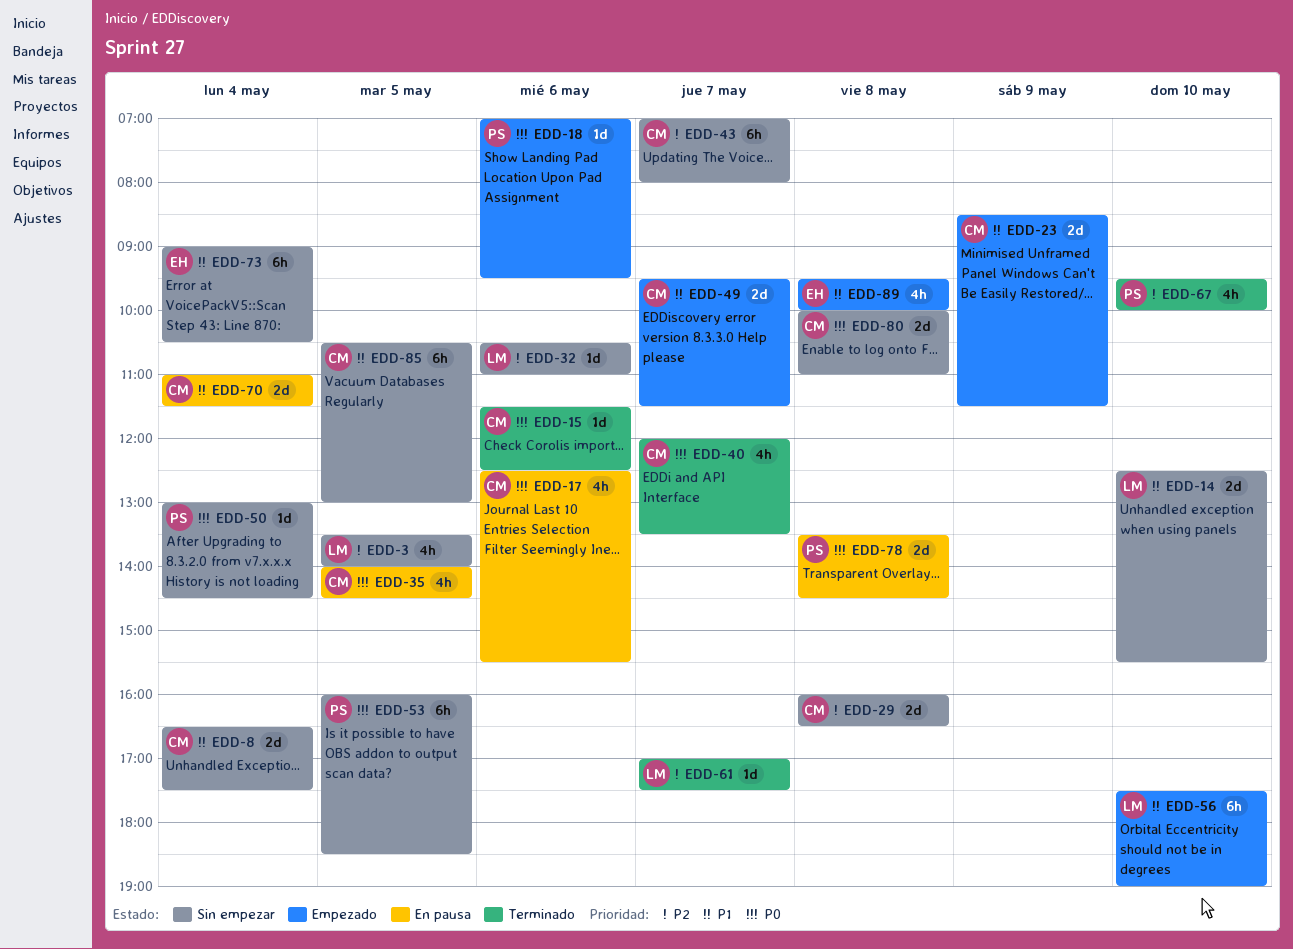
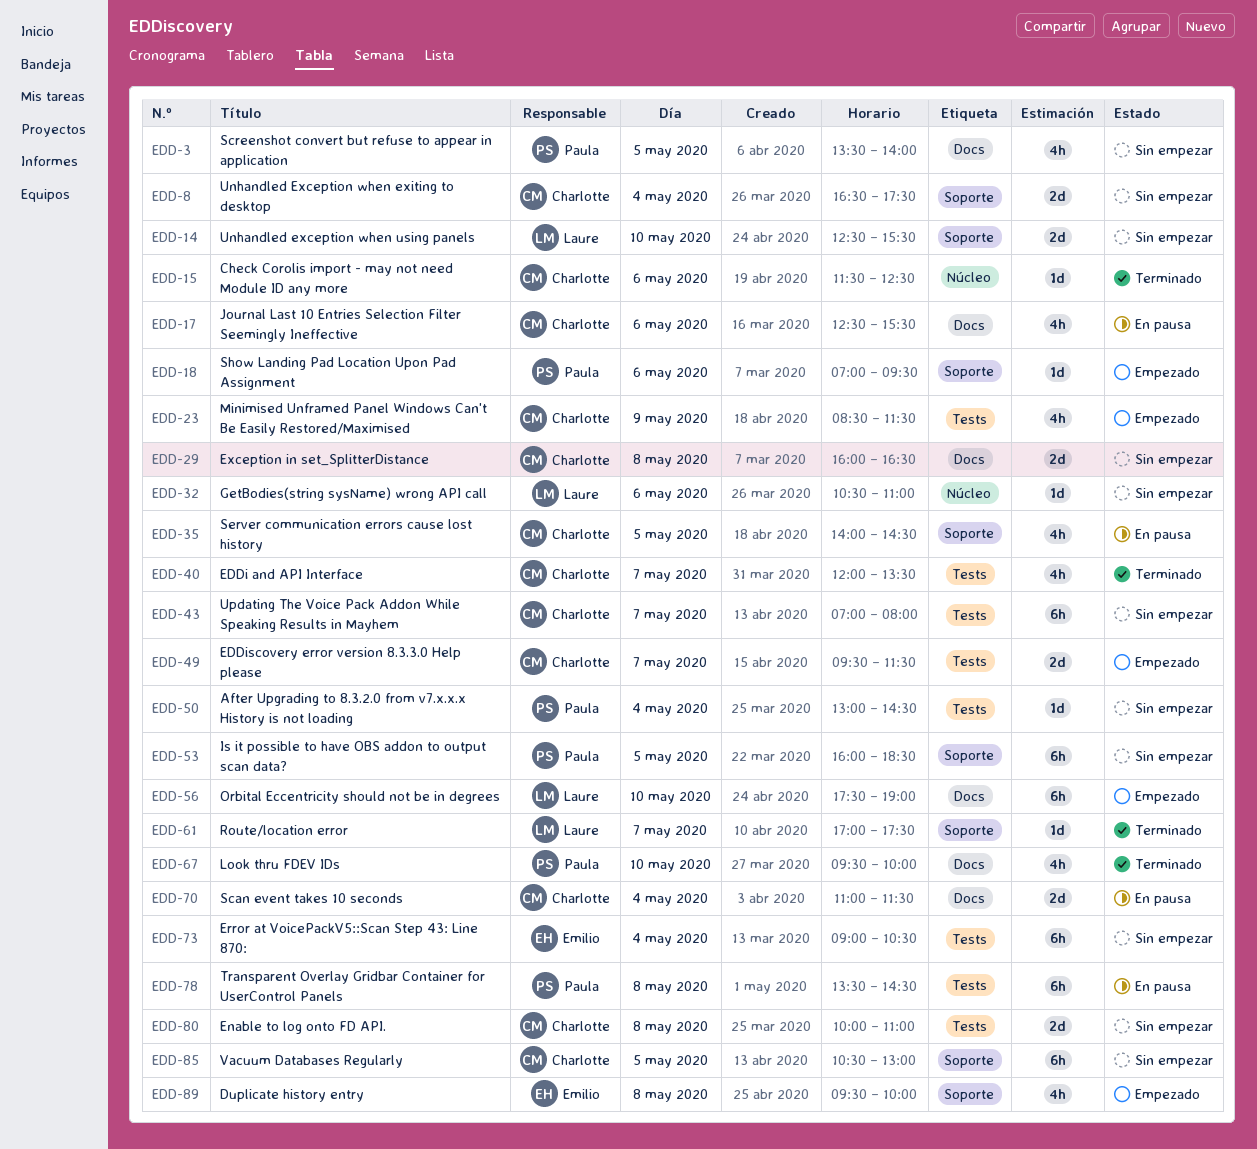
EDD-3, owner: Laure -> Paula
EDD-23, estimate: 2d -> 4h
EDD-78, estimate: 2d -> 6h

